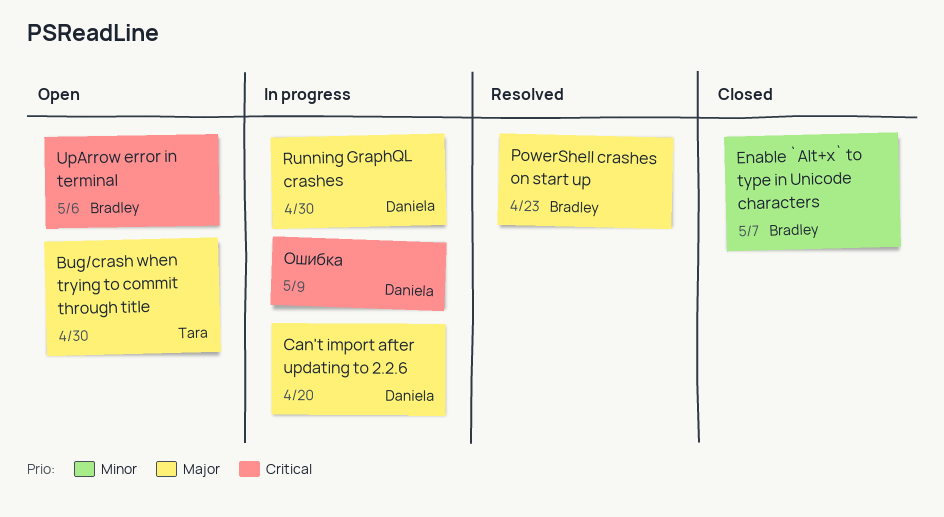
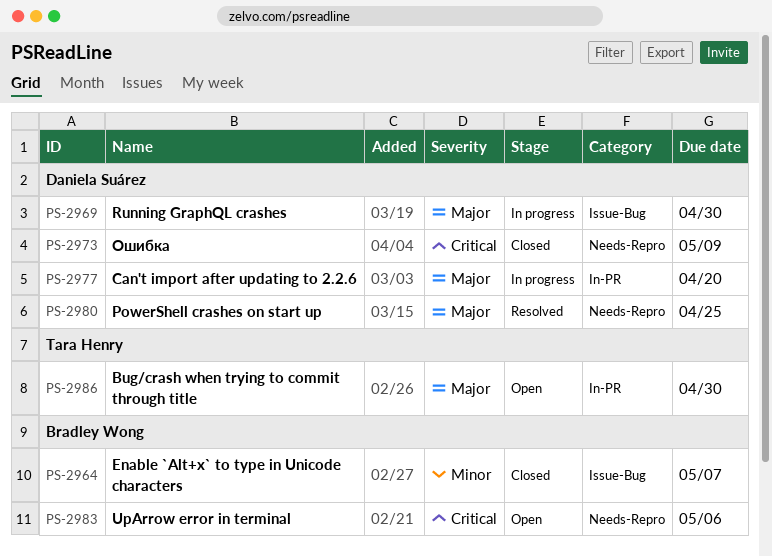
PowerShell crashes on start up, owner: Bradley Wong -> Daniela Suárez
PowerShell crashes on start up, due: Apr 23 -> Apr 25
Ошибка, status: In progress -> Closed

